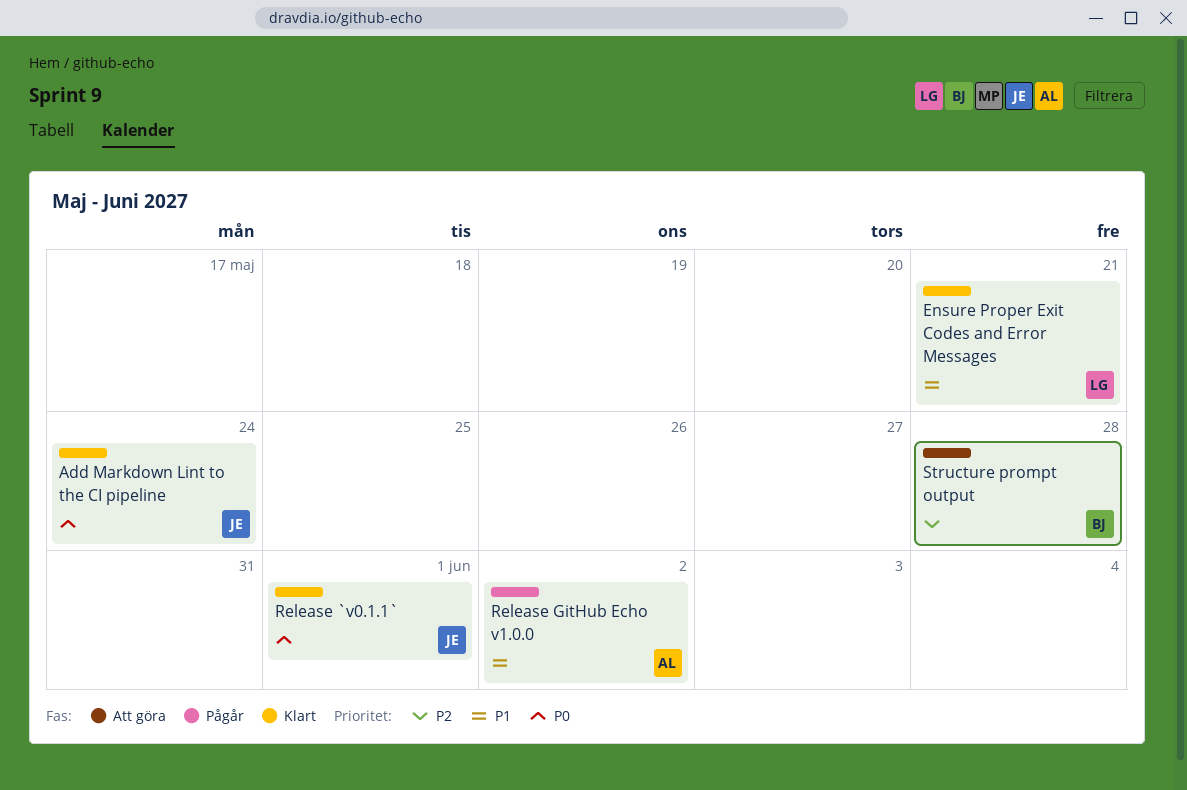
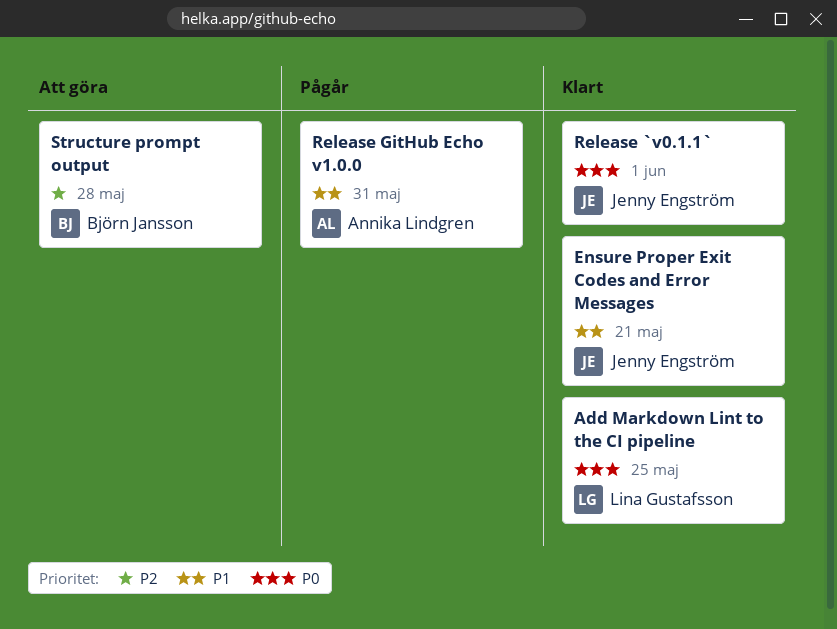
Add Markdown Lint to the CI pipeline, owner: Jenny Engström -> Lina Gustafsson
Add Markdown Lint to the CI pipeline, due: May 24 -> May 25
Ensure Proper Exit Codes and Error Messages, owner: Lina Gustafsson -> Jenny Engström
Release GitHub Echo v1.0.0, due: Jun 2 -> May 31

